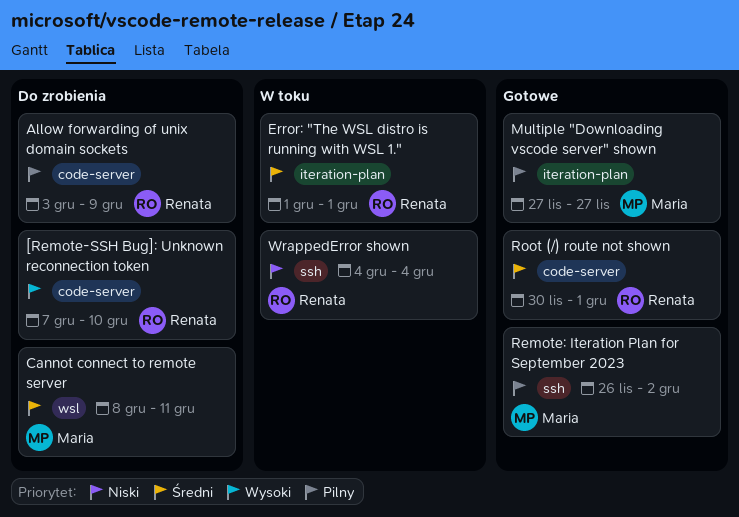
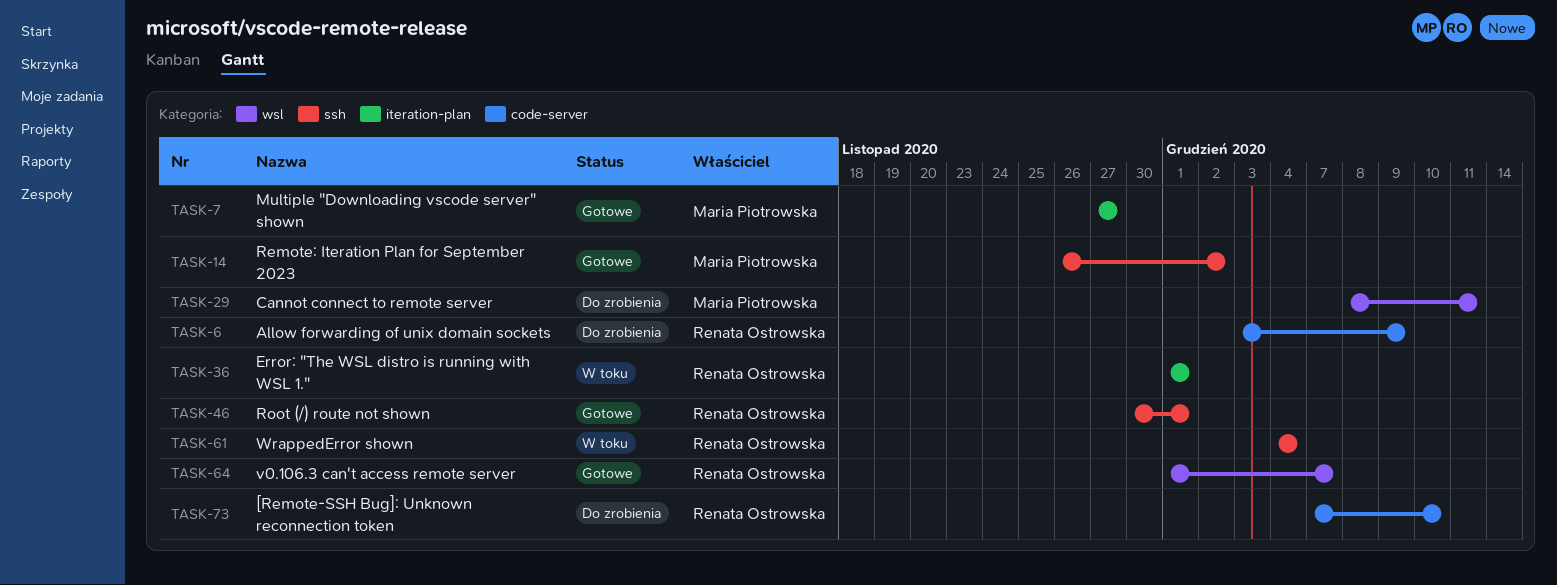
Root (/) route not shown, label: code-server -> ssh
v0.106.3 can't access remote server: none -> present

